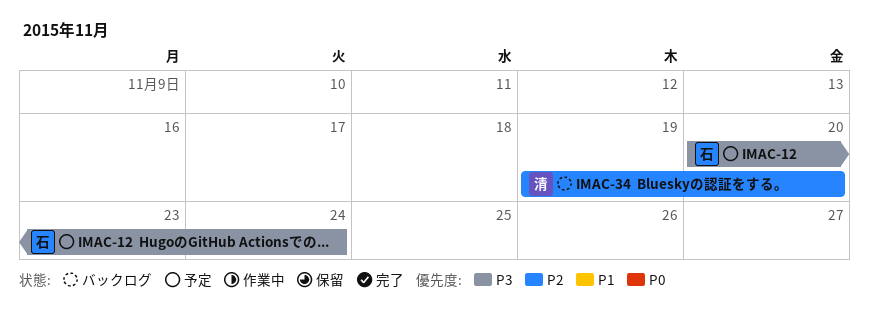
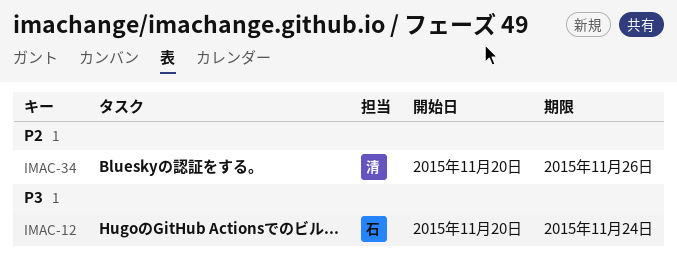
IMAC-34, start: Nov 19 -> Nov 20
IMAC-34, due: Nov 20 -> Nov 26

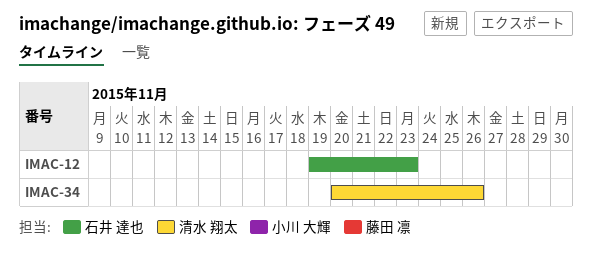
IMAC-12, start: Nov 20 -> Nov 19
IMAC-12, due: Nov 24 -> Nov 23

